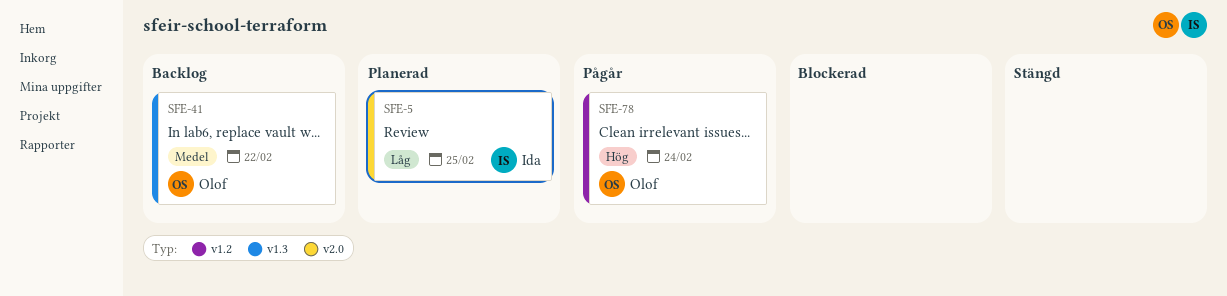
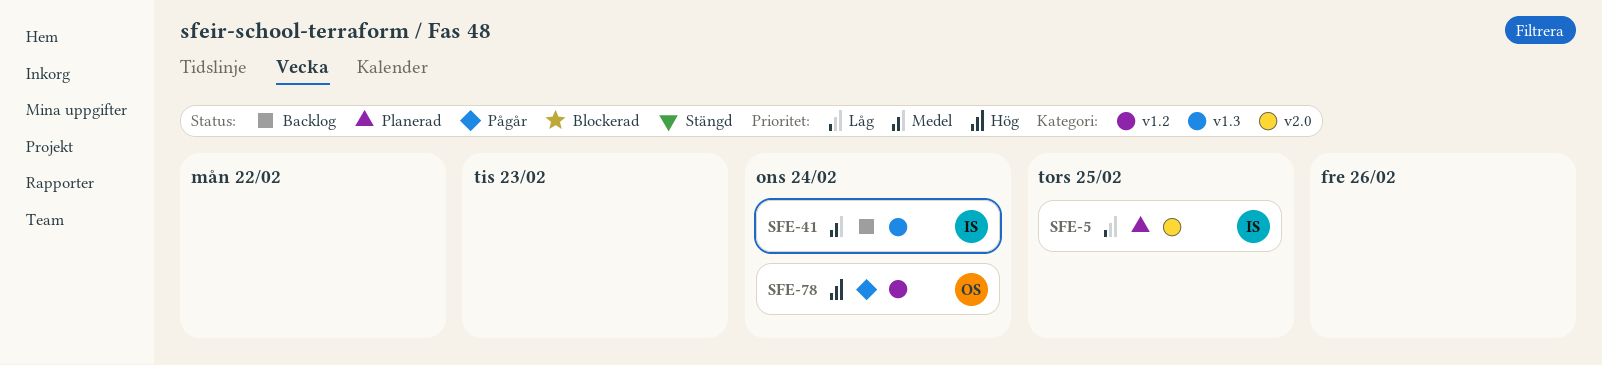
SFE-41, owner: Olof -> Ida
SFE-41, due: Feb 22 -> Feb 24

